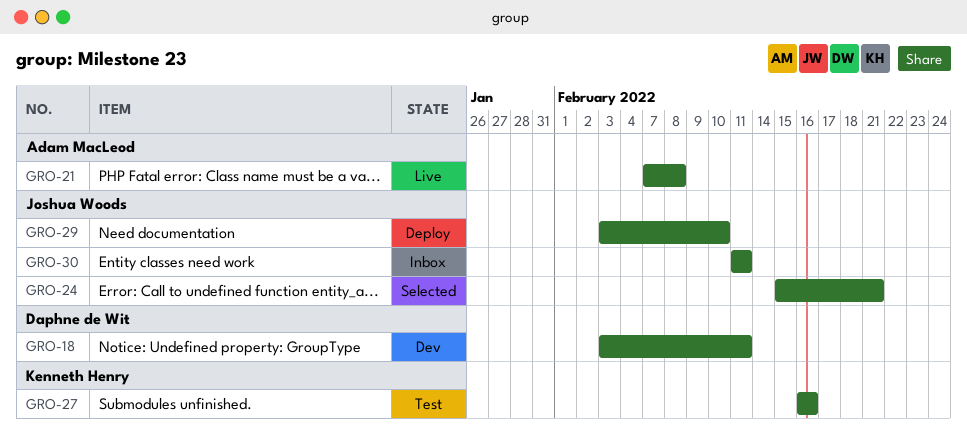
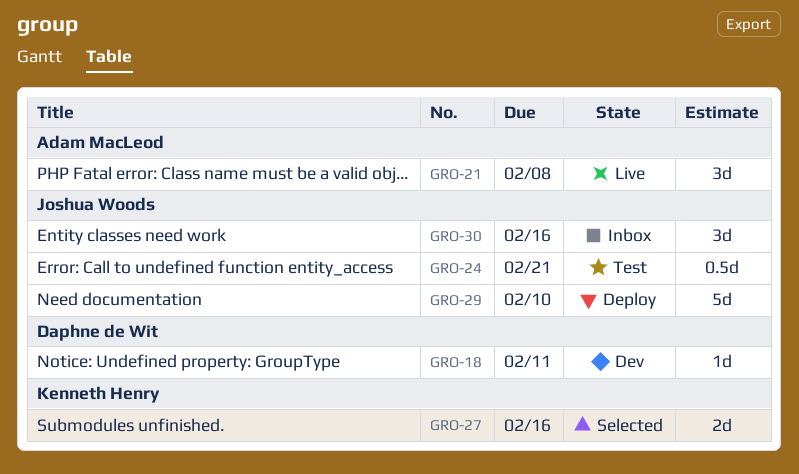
GRO-24, status: Selected -> Test
GRO-27, status: Test -> Selected
GRO-30, due: Feb 11 -> Feb 16

